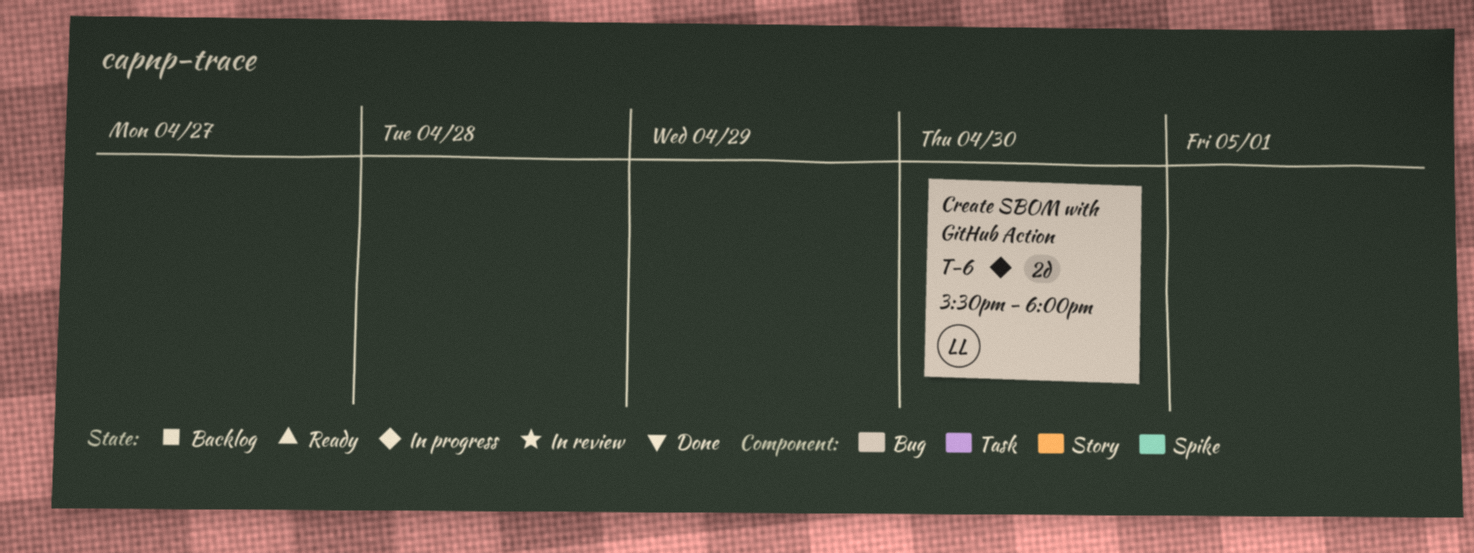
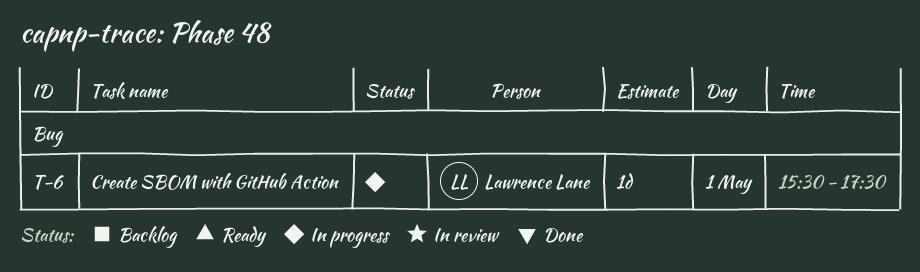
T-6, estimate: 2d -> 1d
T-6, day: Apr 30 -> May 1
T-6, ends: 18:00 -> 17:30

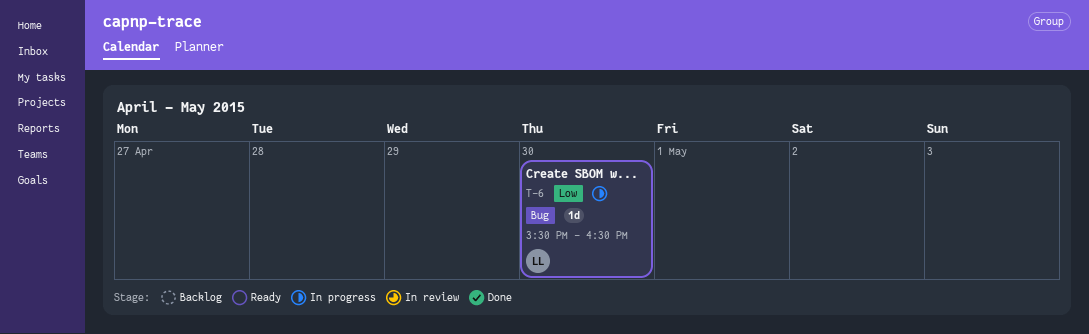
T-6, day: May 1 -> Apr 30
T-6, ends: 17:30 -> 16:30

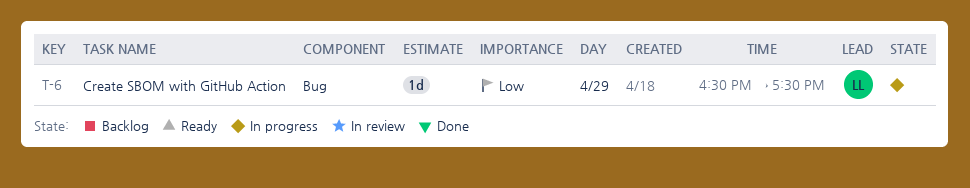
T-6, day: Apr 30 -> Apr 29
T-6, begins: 15:30 -> 16:30
T-6, ends: 16:30 -> 17:30

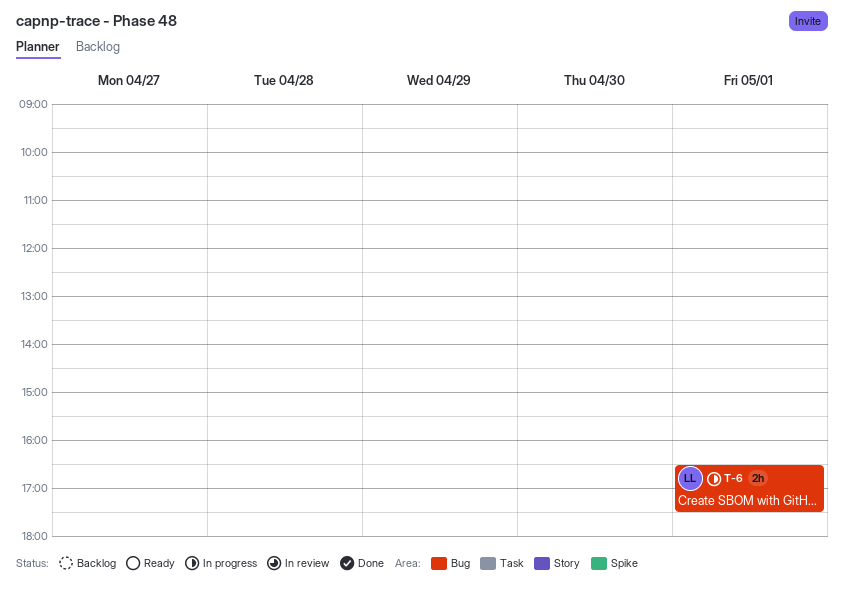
T-6, estimate: 1d -> 2h
T-6, day: Apr 29 -> May 1

